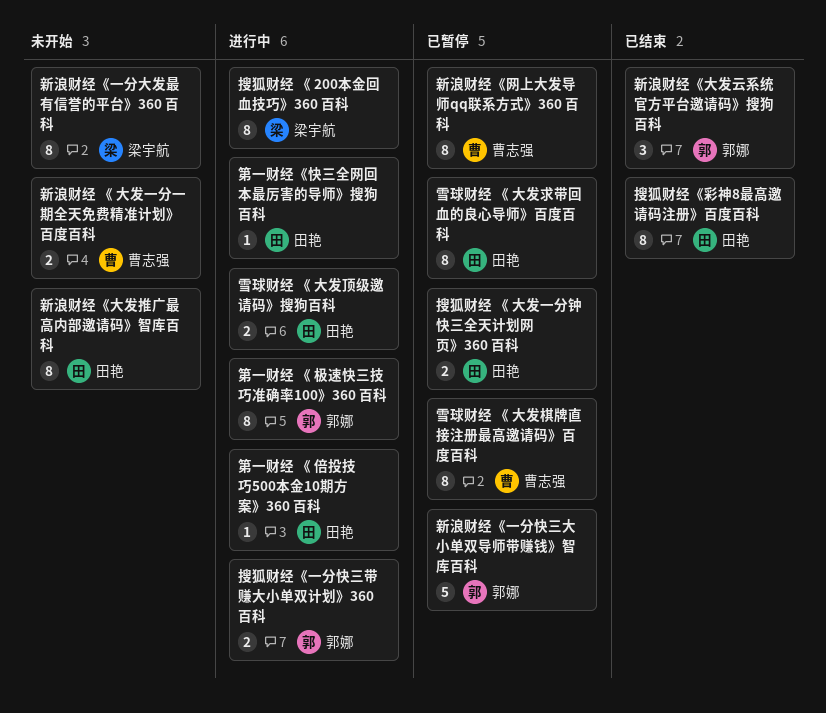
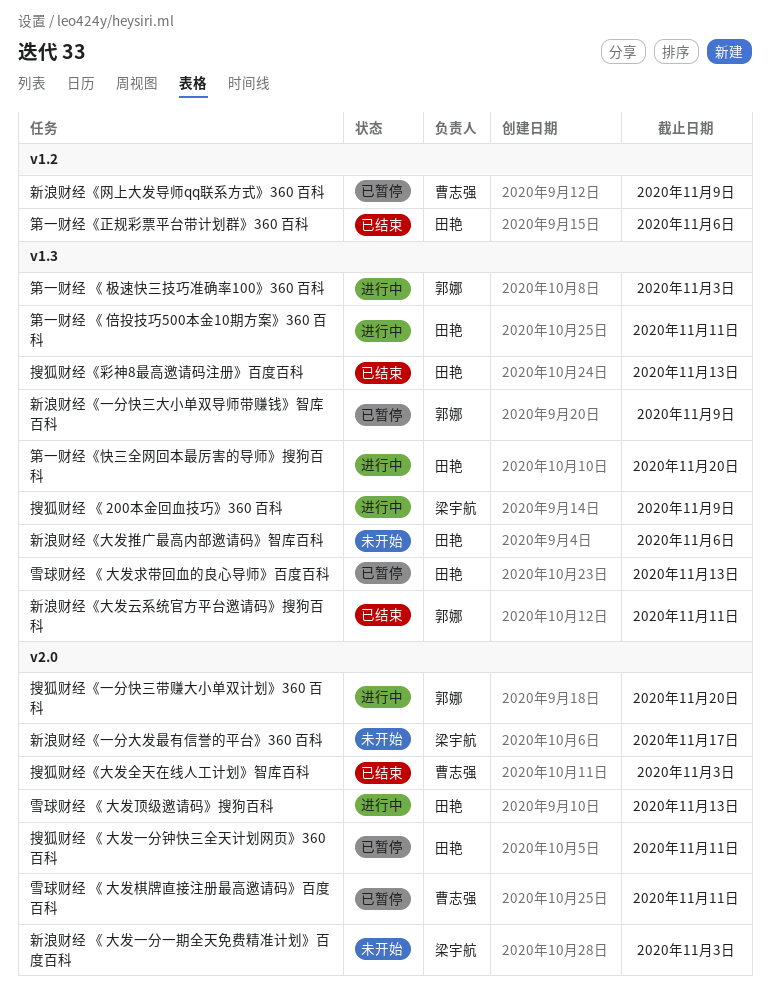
搜狐财经《大发全天在线人工计划》智库百科: none -> present
新浪财经 《 大发一分一期全天免费精准计划》百度百科, owner: 曹志强 -> 梁宇航
第一财经《正规彩票平台带计划群》360 百科: none -> present

